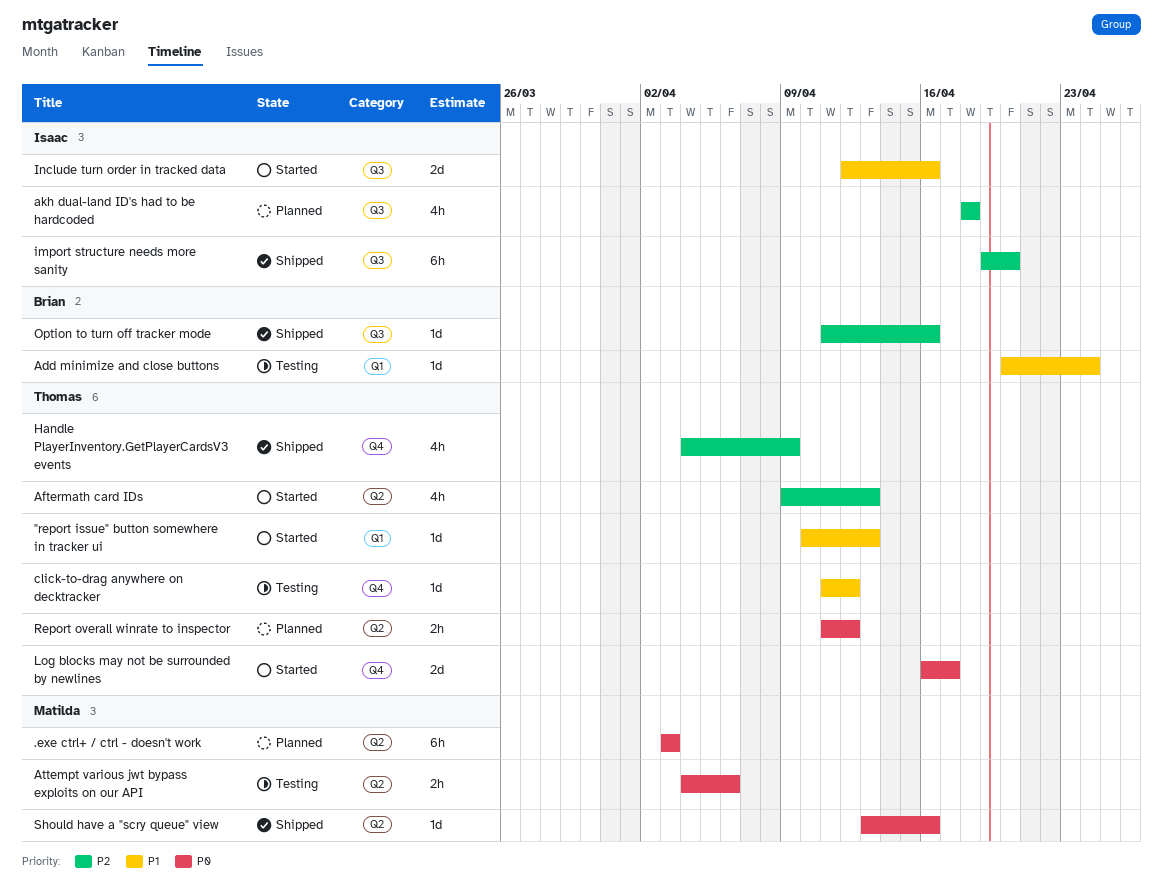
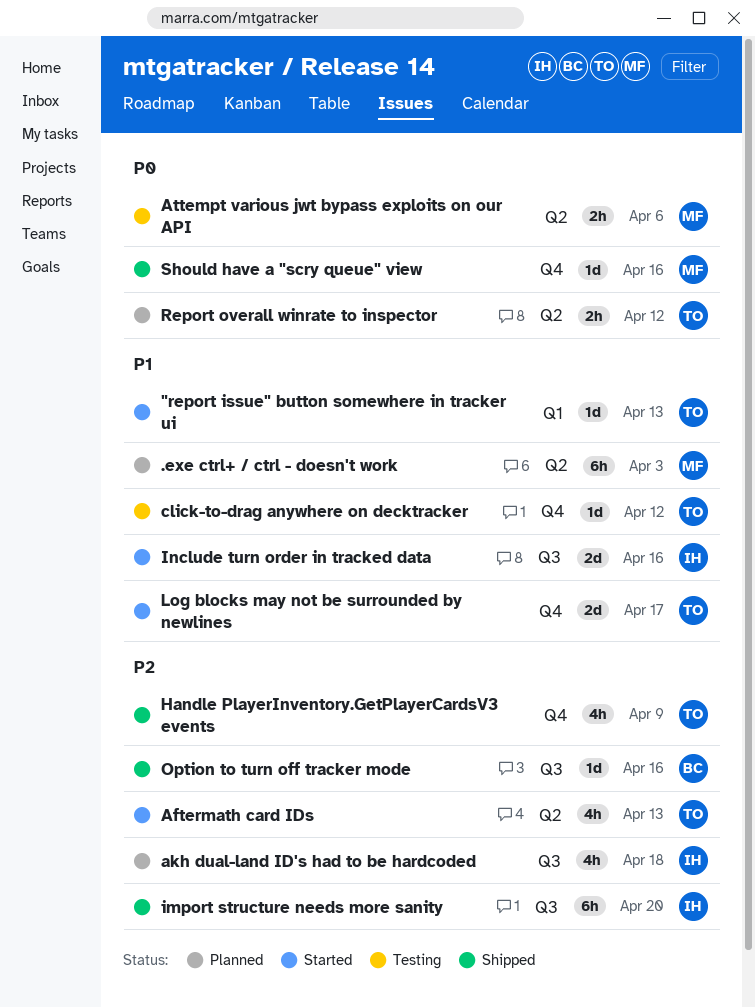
.exe ctrl+ / ctrl - doesn't work, priority: P0 -> P1
Add minimize and close buttons: present -> none
Log blocks may not be surrounded by newlines, priority: P0 -> P1
Should have a "scry queue" view, label: Q2 -> Q4

